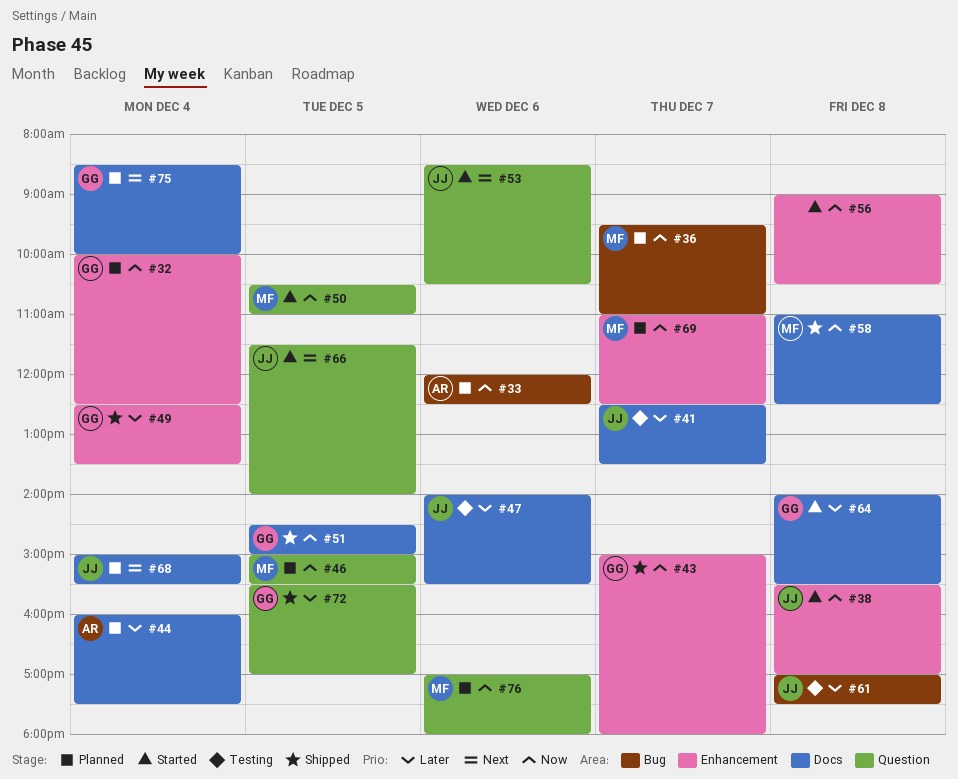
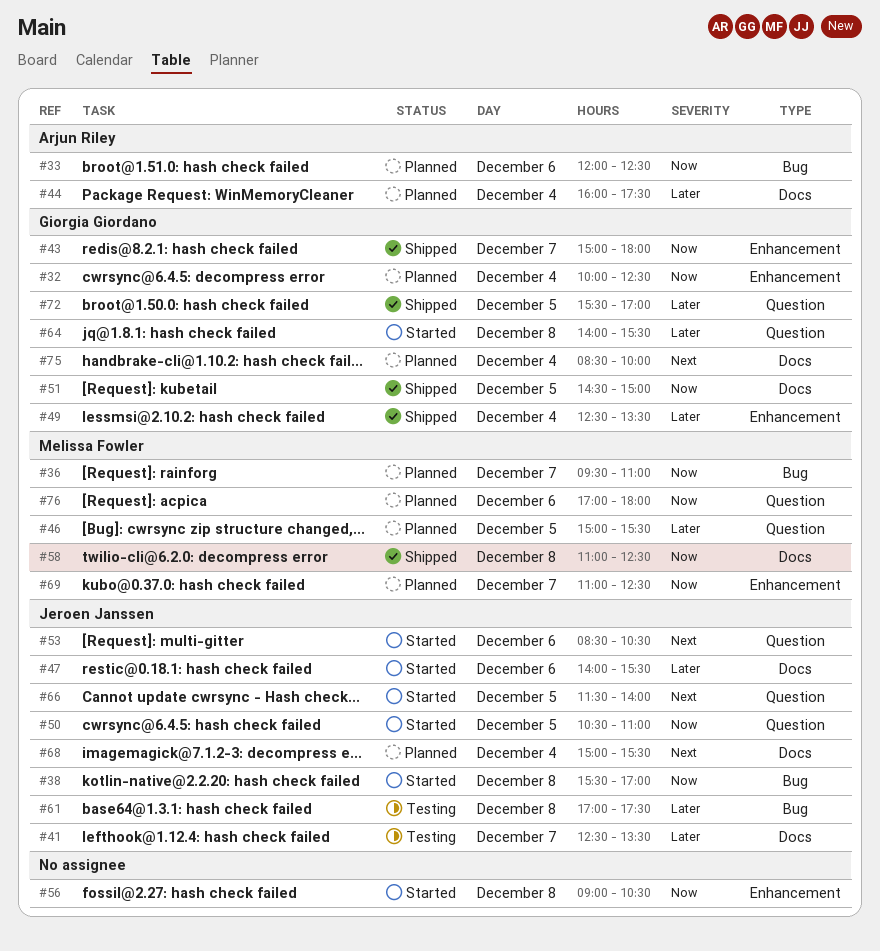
#38, label: Enhancement -> Bug
#46, priority: Now -> Later
#47, status: Testing -> Started
#50, owner: Melissa Fowler -> Jeroen Janssen
#64, label: Docs -> Question

